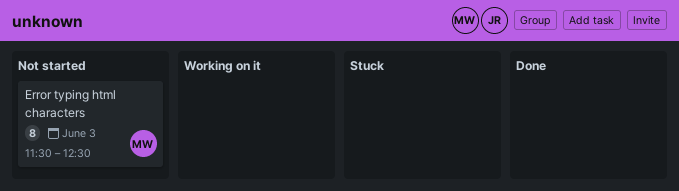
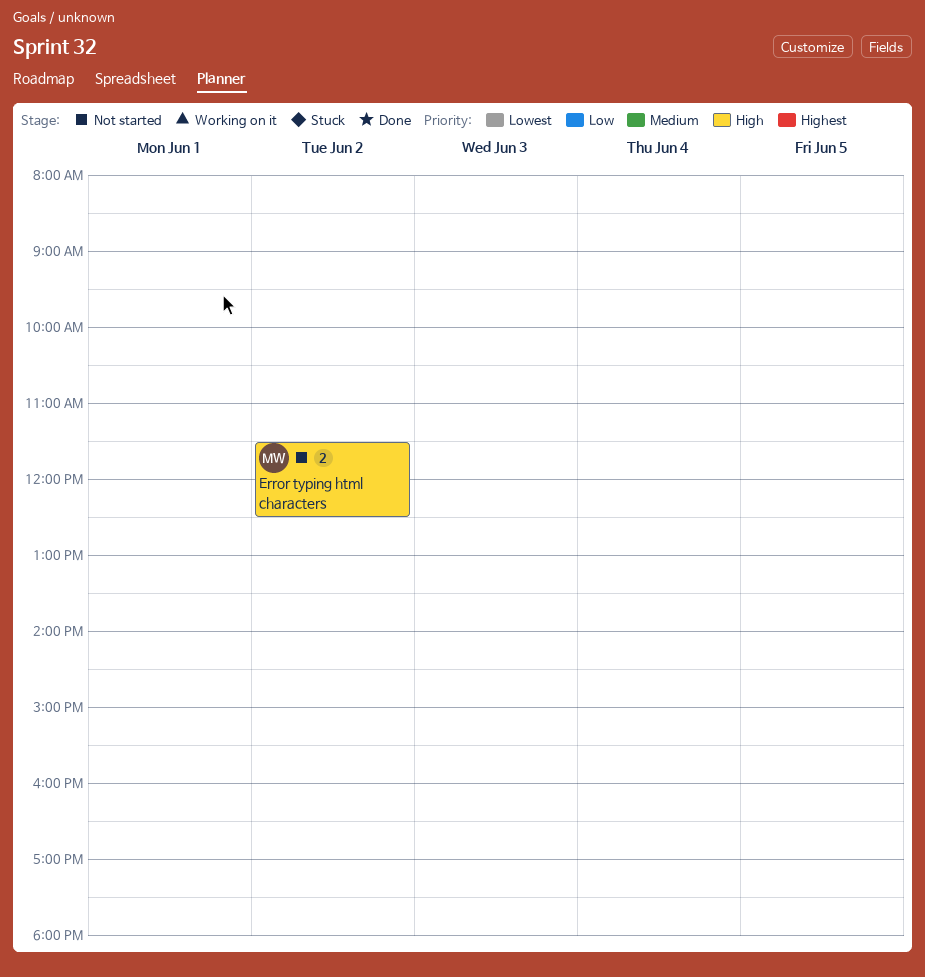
Error typing html characters, estimate: 8 -> 2
Error typing html characters, day: Jun 3 -> Jun 2

